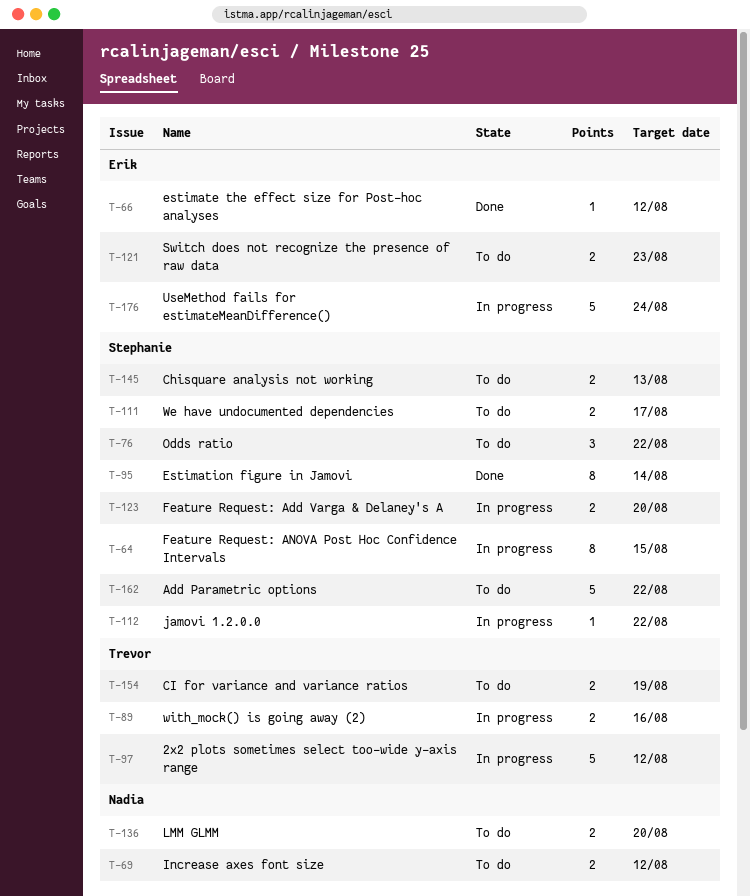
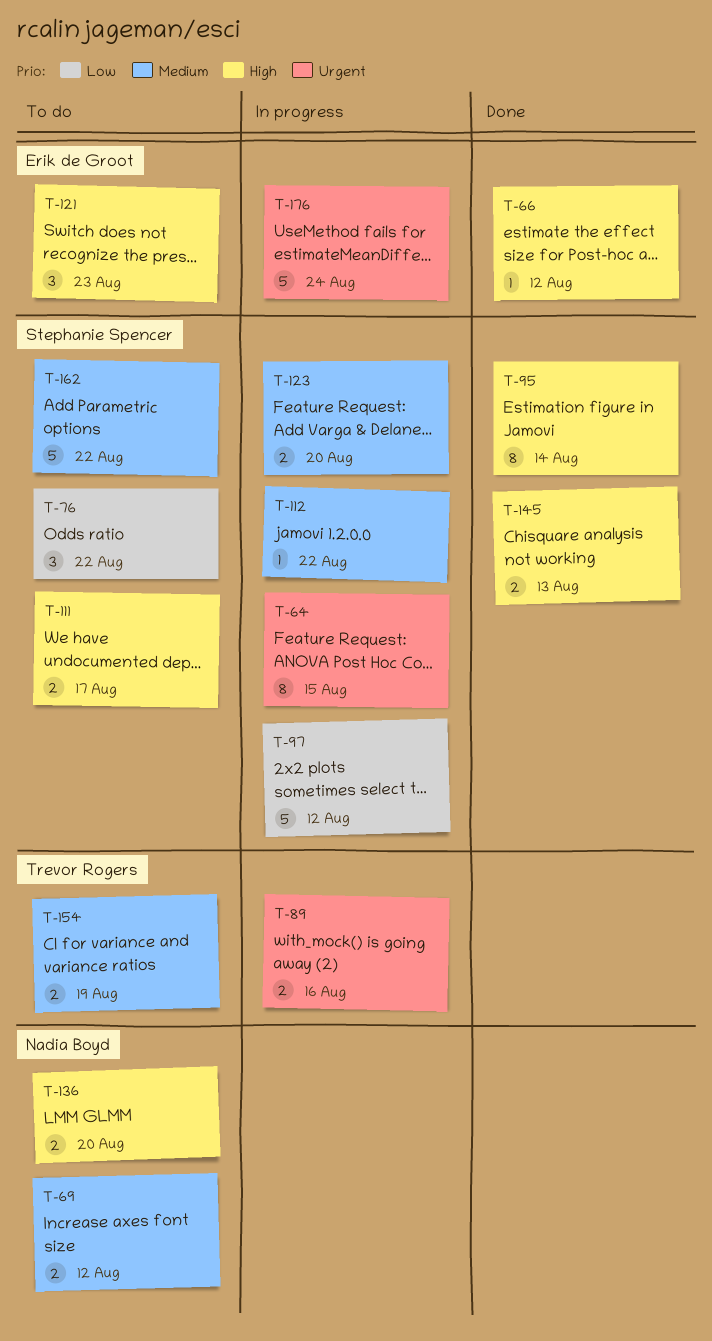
T-97, owner: Trevor Rogers -> Stephanie Spencer
T-121, estimate: 2 -> 3
T-145, status: To do -> Done

